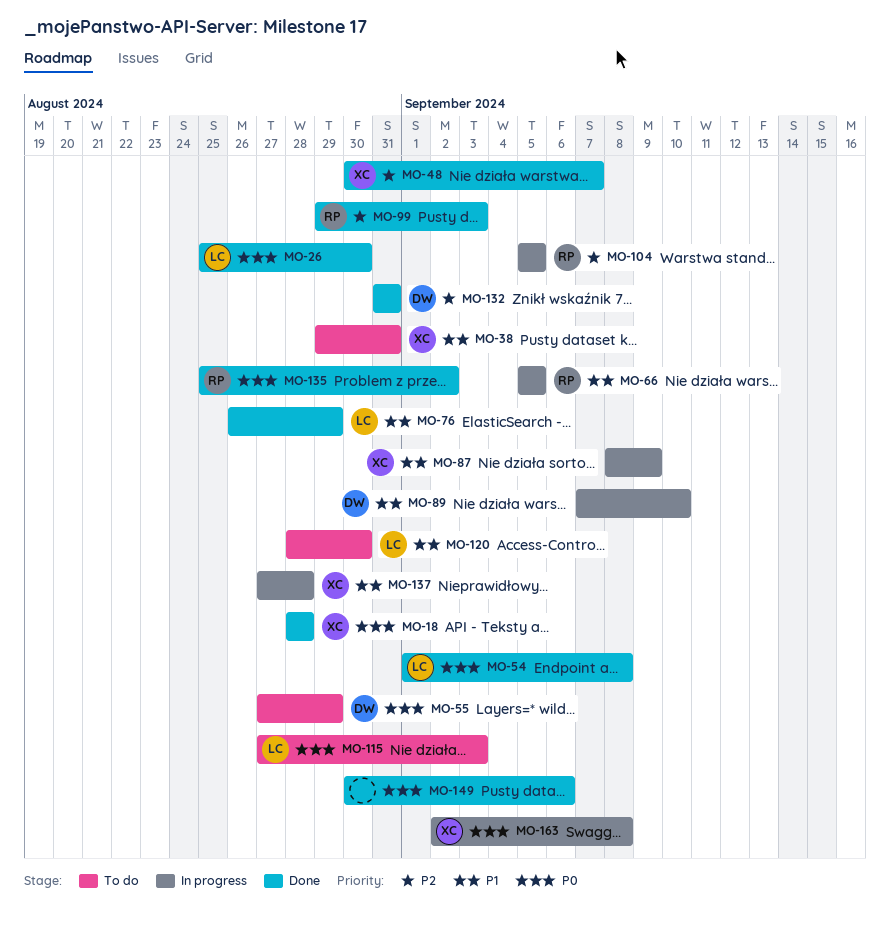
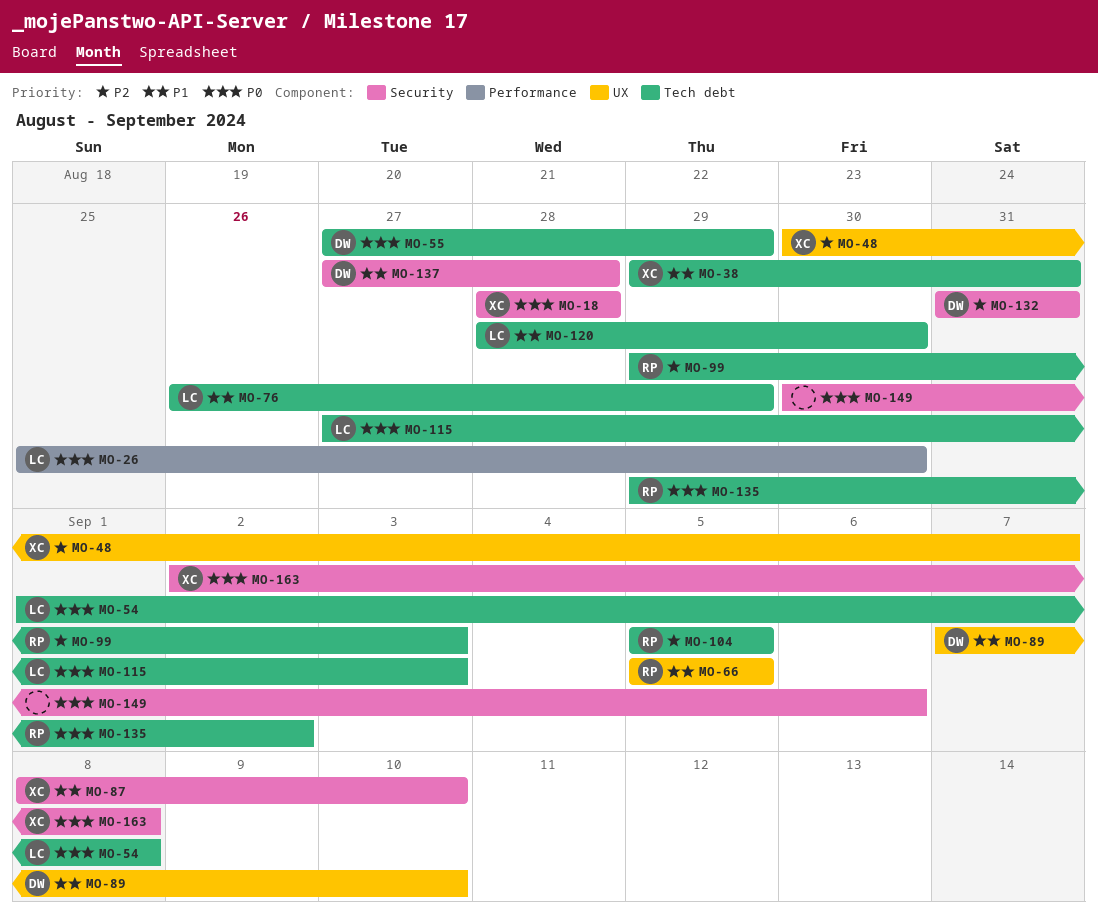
MO-87, due: Sep 9 -> Sep 10
MO-135, start: Aug 25 -> Aug 29
MO-137, owner: XC -> DW

